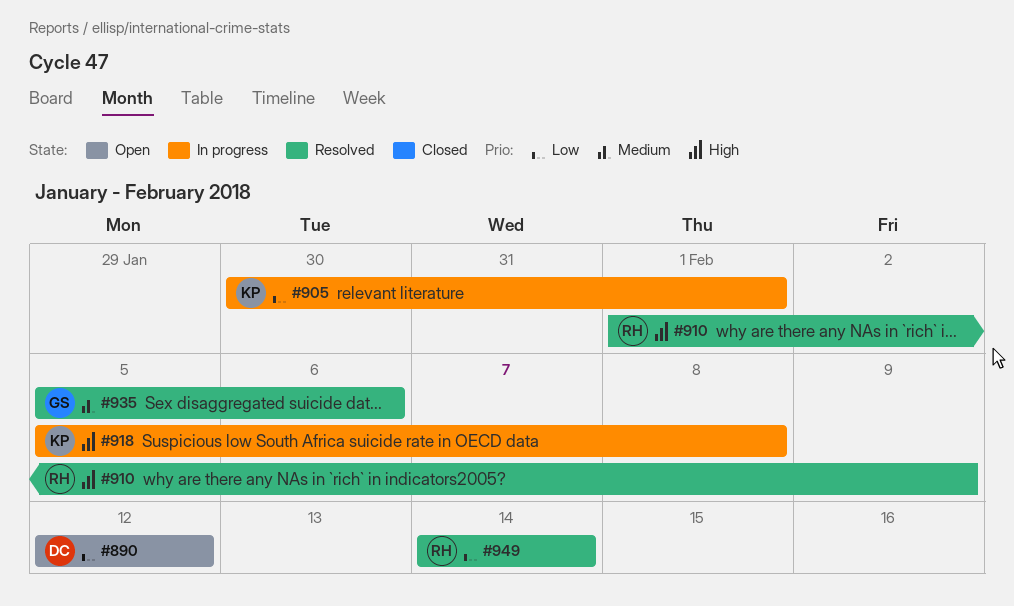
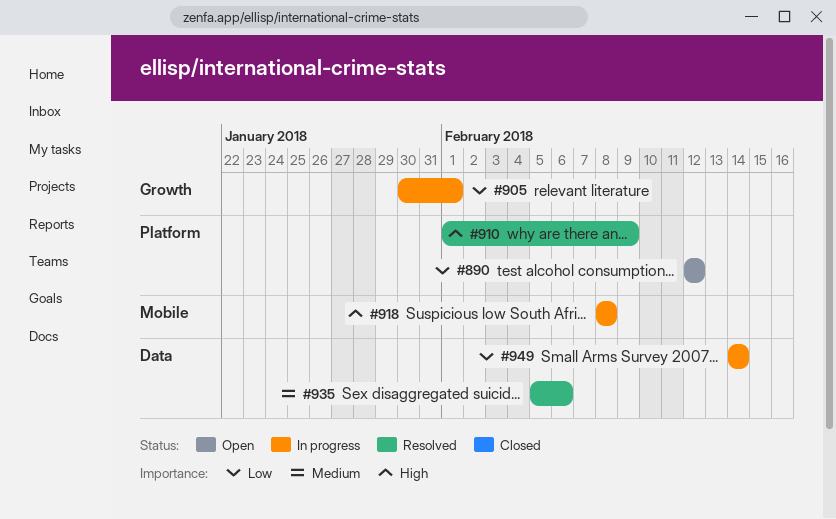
#918, start: Feb 5 -> Feb 8
#949, status: Resolved -> In progress

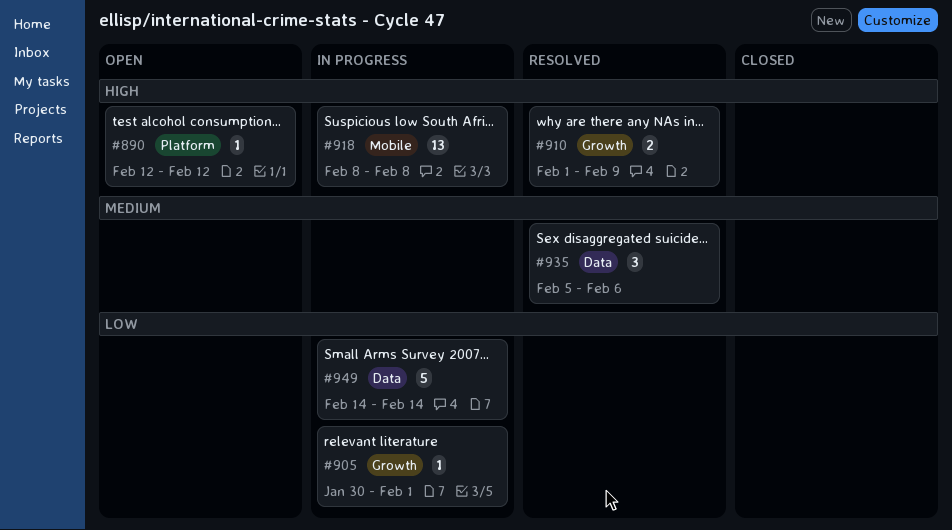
#890, priority: Low -> High
#910, label: Platform -> Growth

